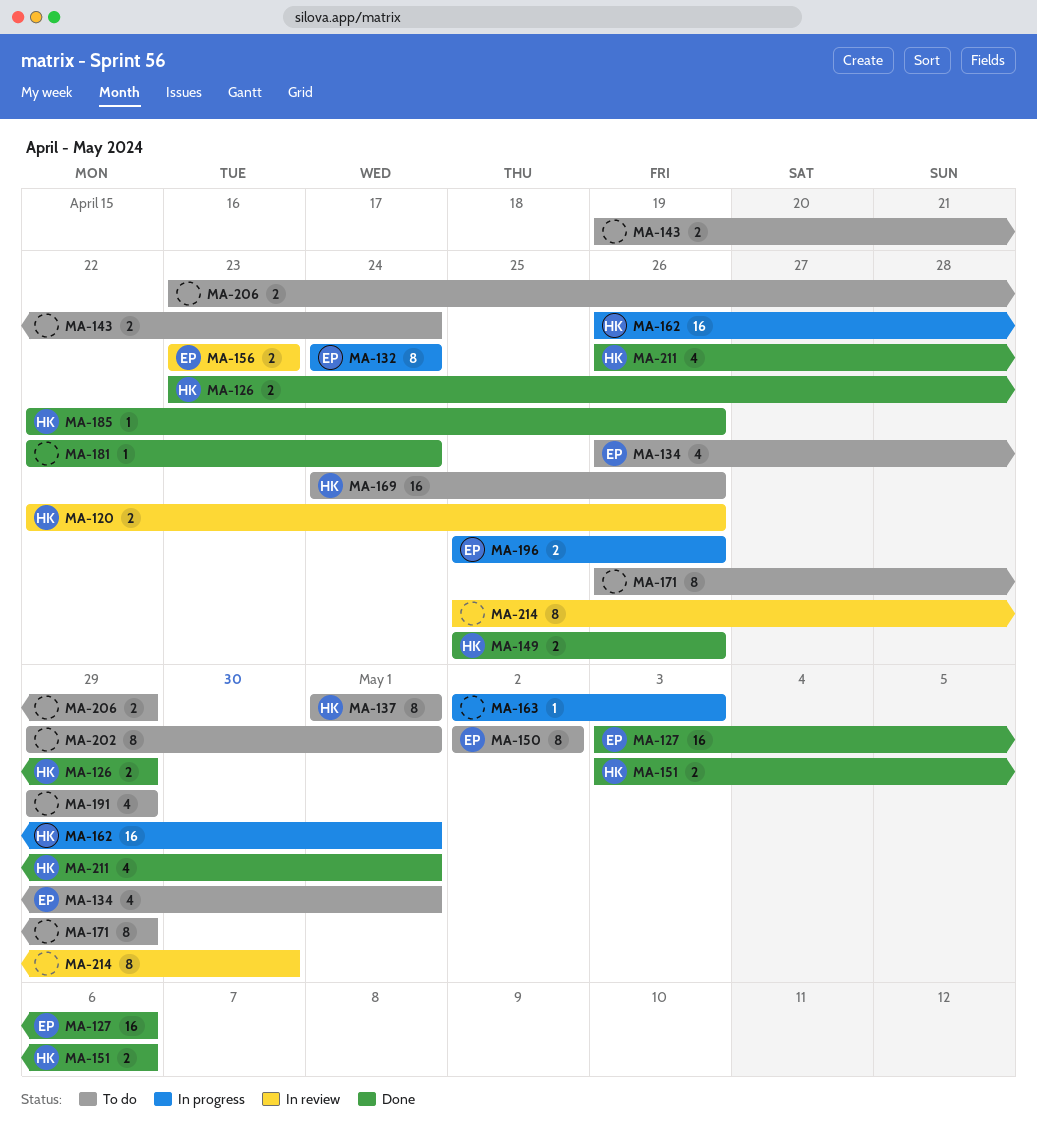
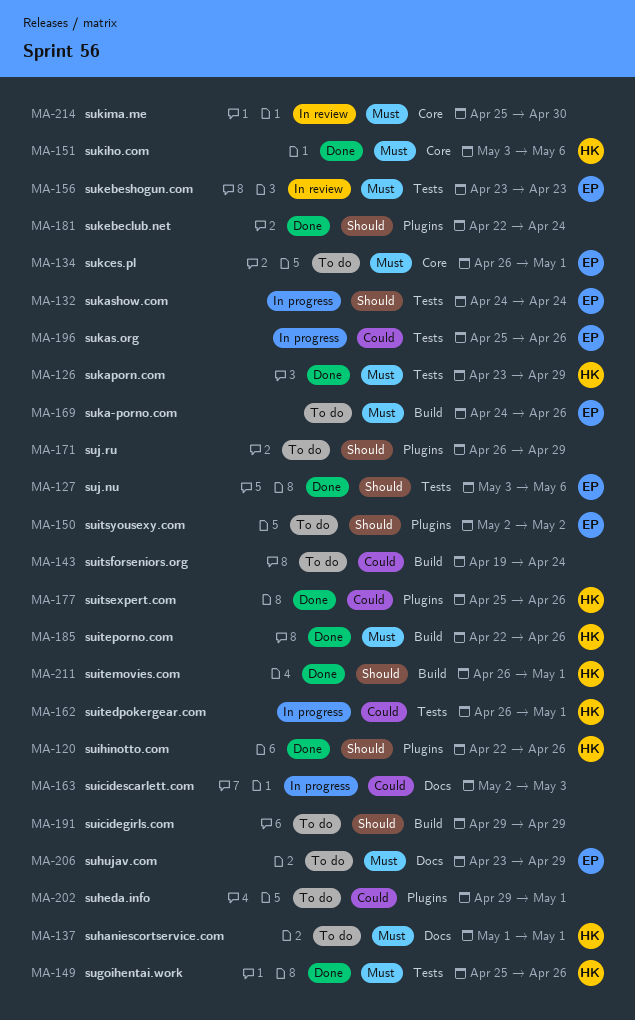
MA-120, status: In review -> Done
MA-169, owner: HK -> EP
MA-177: none -> present
MA-206, owner: none -> EP

